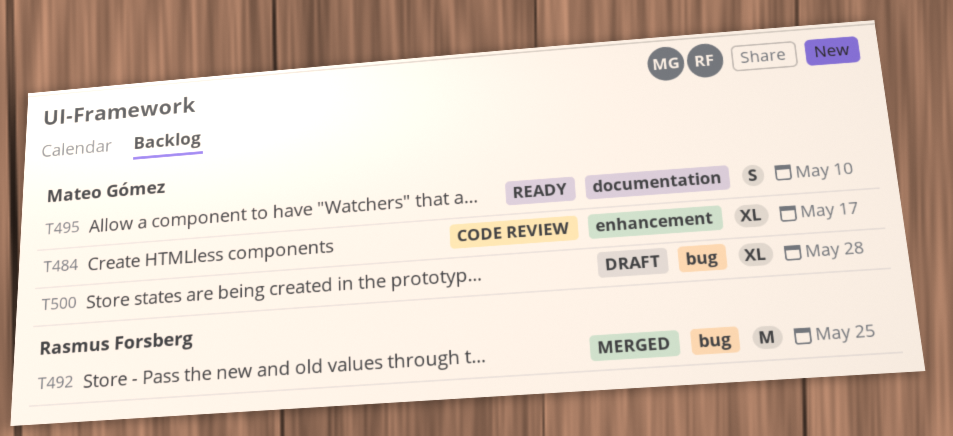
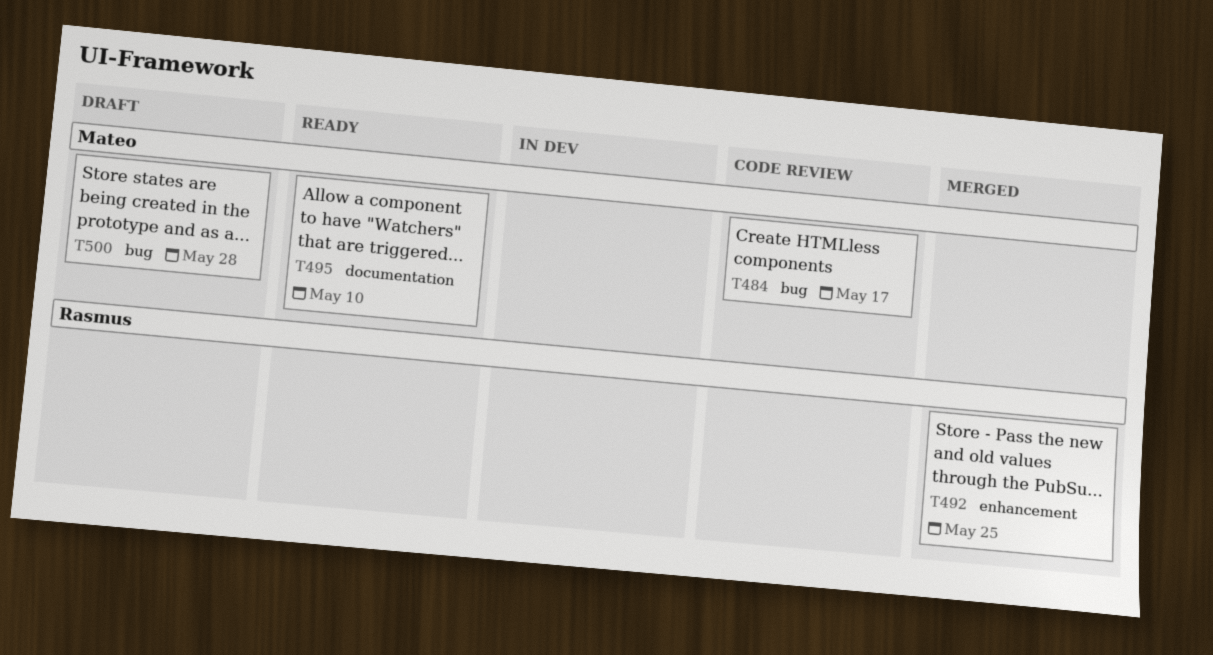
T484, label: enhancement -> bug
T492, label: bug -> enhancement

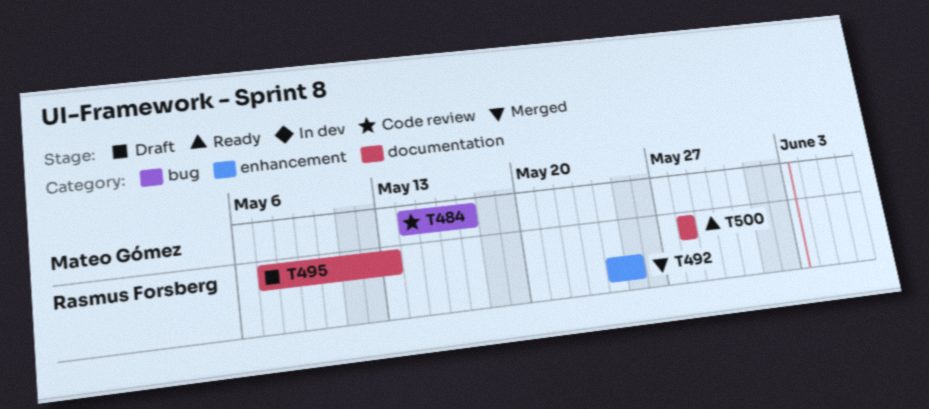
T495, status: Ready -> Draft
T495, owner: Mateo Gómez -> Rasmus Forsberg
T495, due: May 10 -> May 13
T500, status: Draft -> Ready
T500, owner: Mateo Gómez -> Rasmus Forsberg
T500, label: bug -> documentation

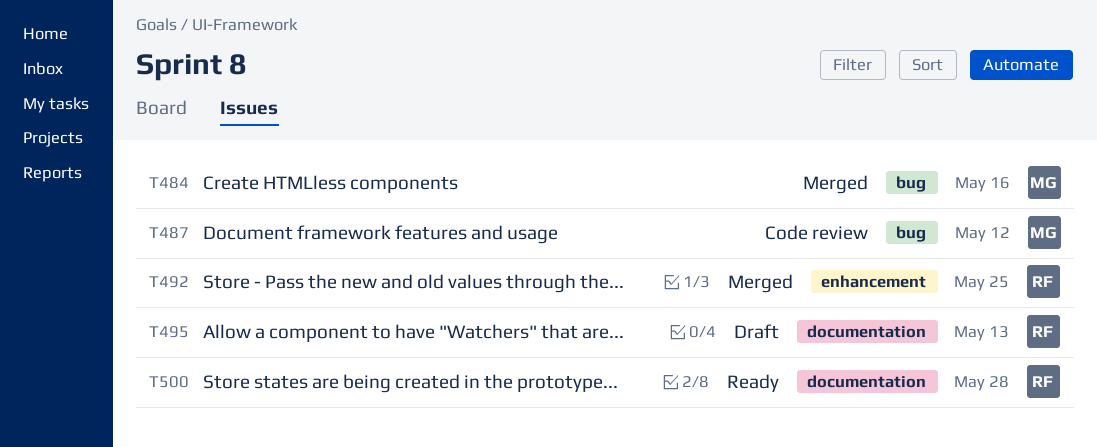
T484, status: Code review -> Merged
T484, due: May 17 -> May 16
T487: none -> present

